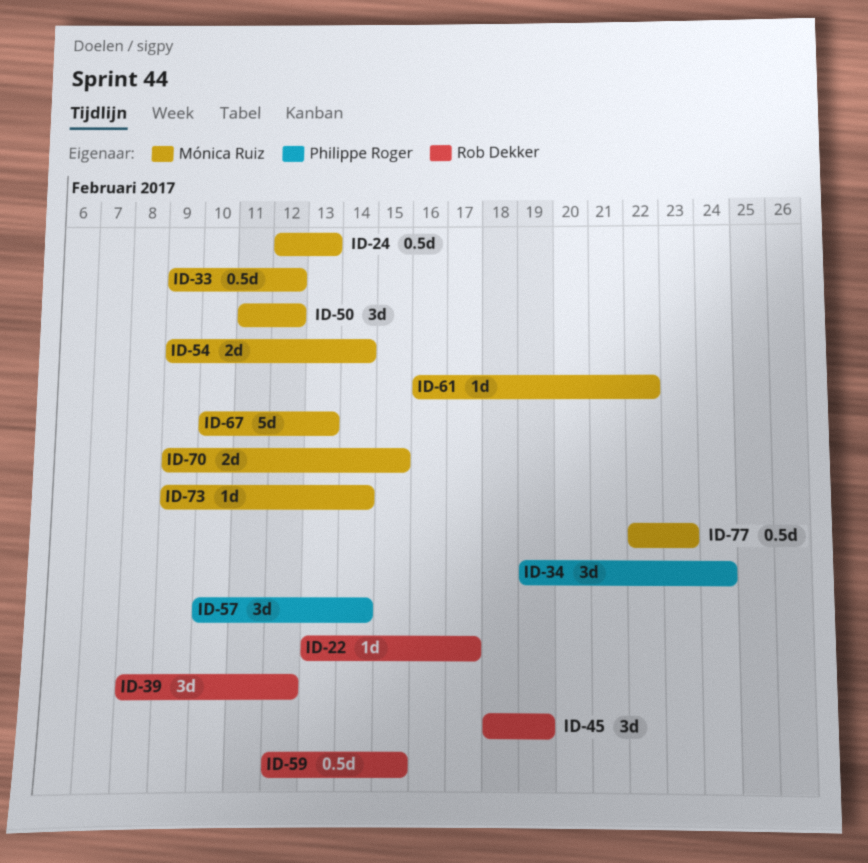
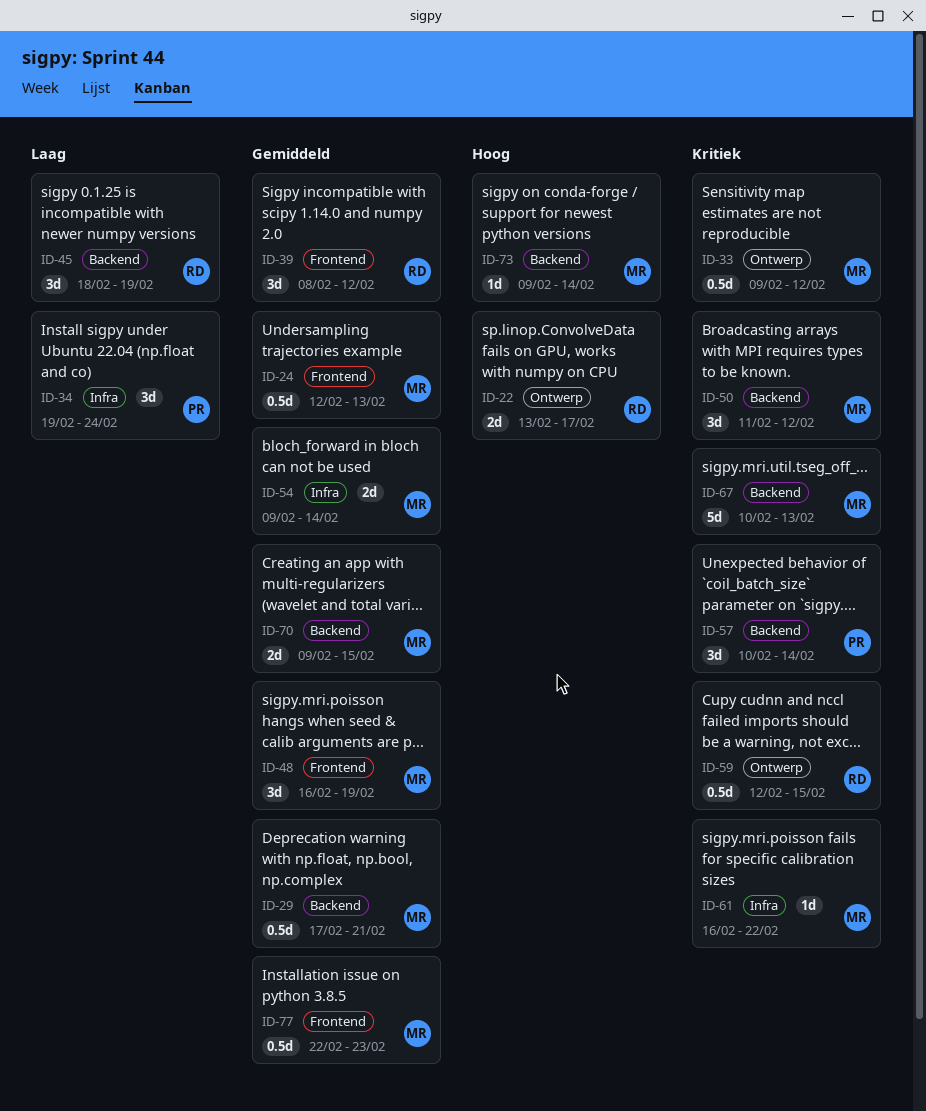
ID-22, estimate: 1d -> 2d
ID-29: none -> present
ID-48: none -> present

